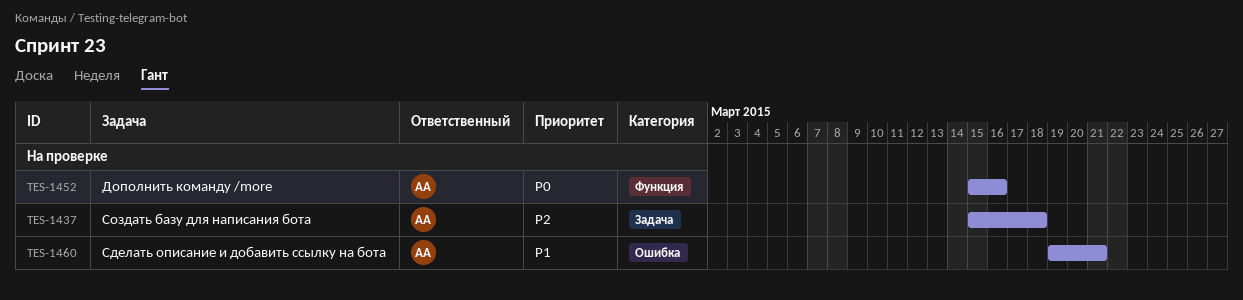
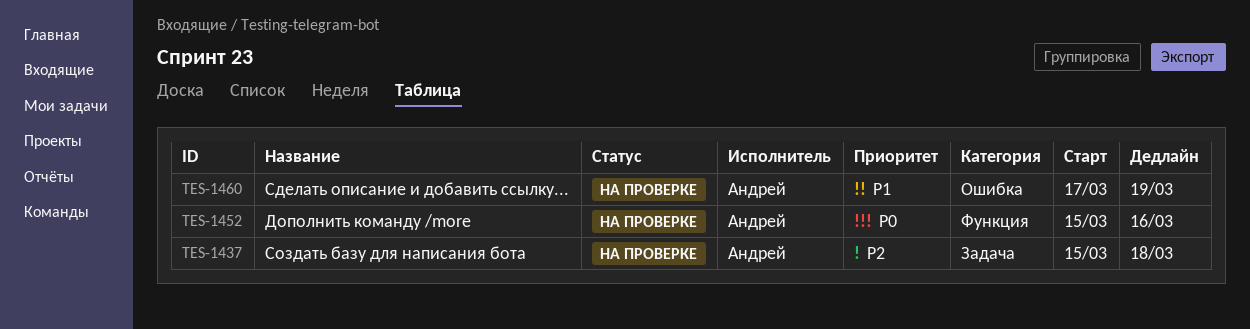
TES-1460, start: Mar 19 -> Mar 17
TES-1460, due: Mar 21 -> Mar 19

